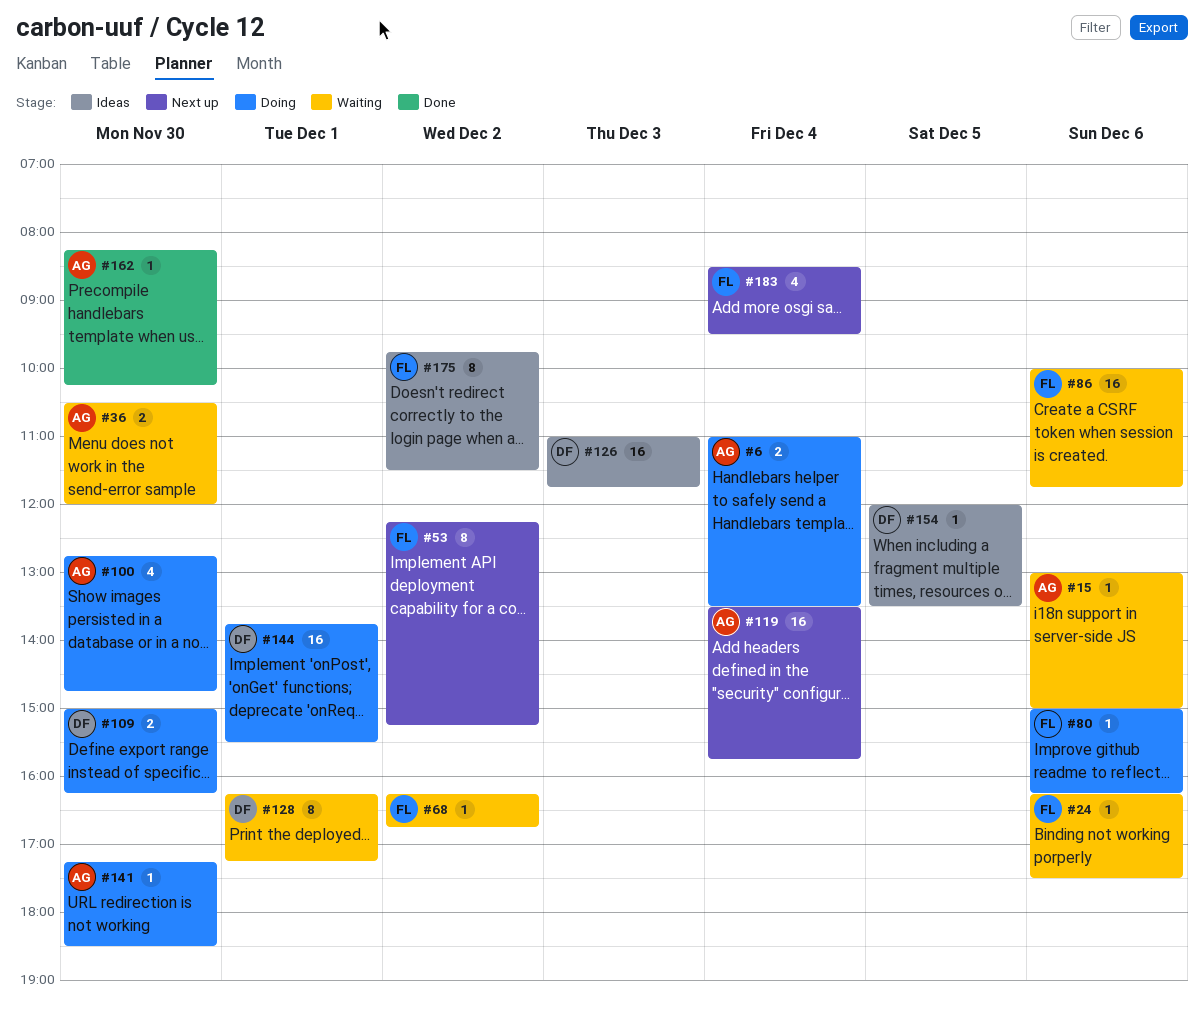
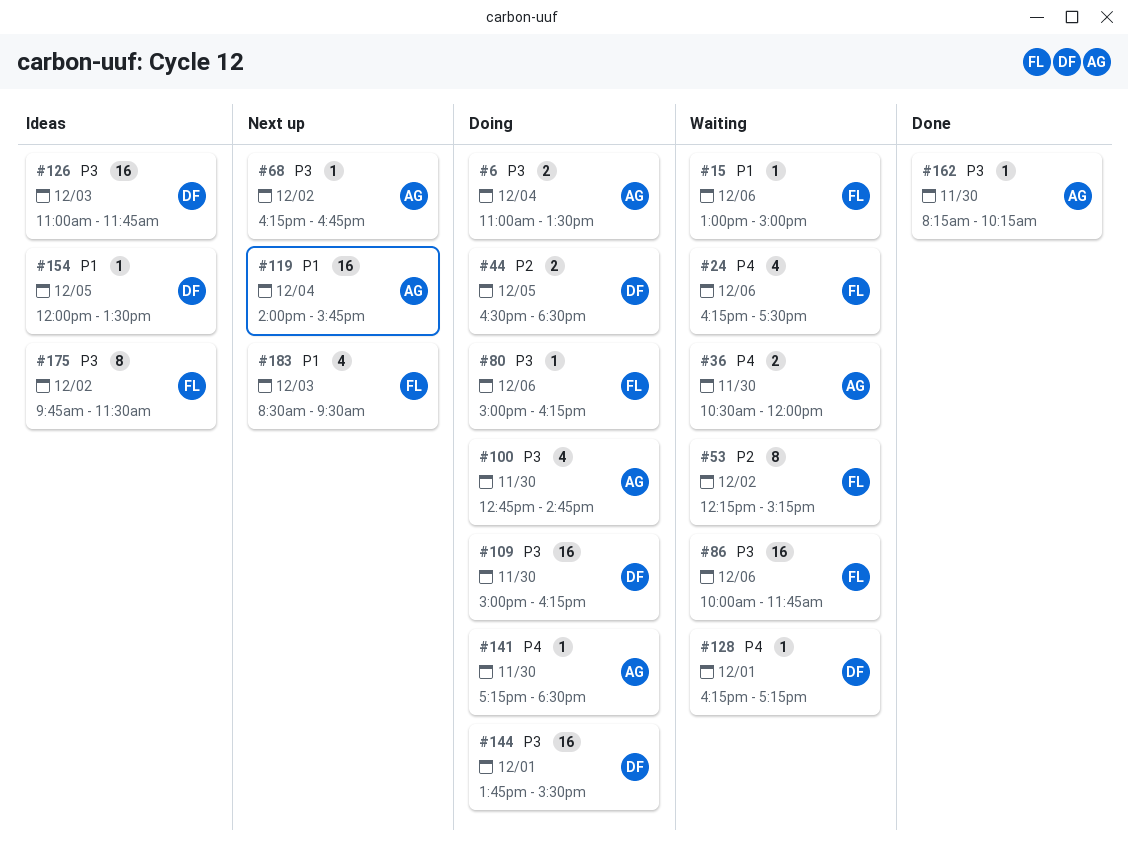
#15, owner: AG -> FL
#24, estimate: 1 -> 4
#44: none -> present
#53, status: Next up -> Waiting
#68, status: Waiting -> Next up
#68, owner: FL -> AG
#109, estimate: 2 -> 16
#119, begins: 13:30 -> 14:00
#128, estimate: 8 -> 1
#183, day: Dec 4 -> Dec 3

